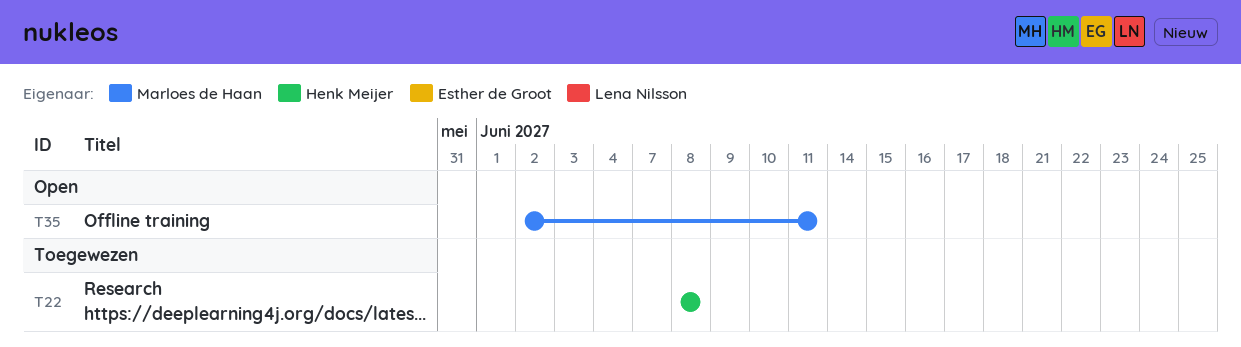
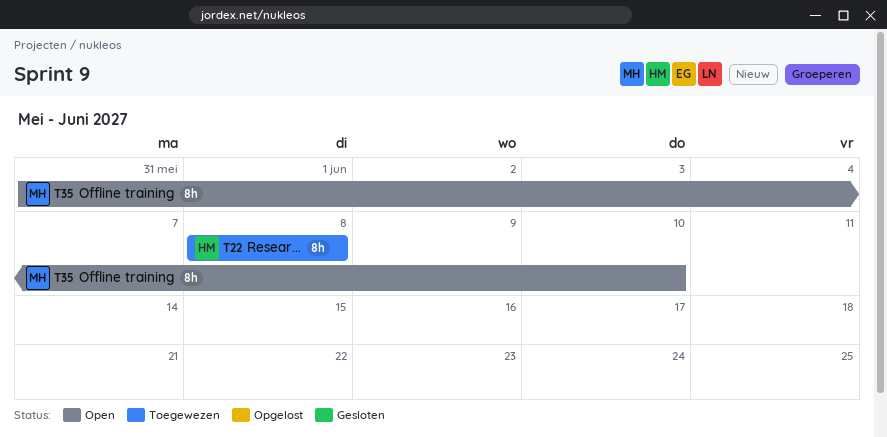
T35, start: Jun 2 -> May 31
T35, due: Jun 11 -> Jun 10

